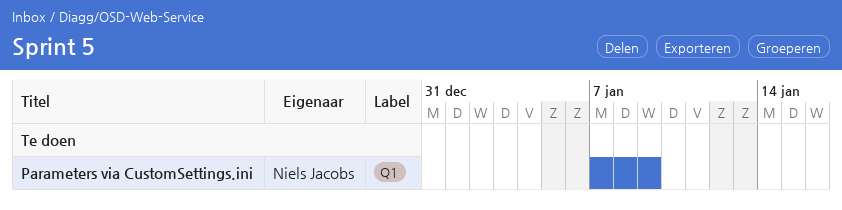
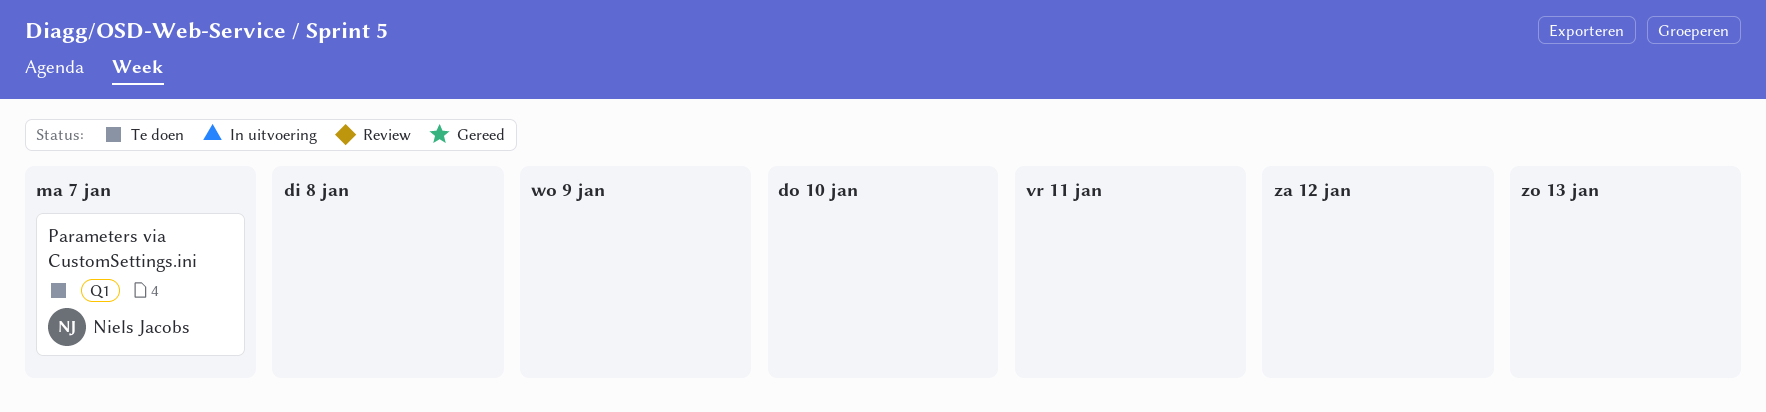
Parameters via CustomSettings.ini, due: Jan 9 -> Jan 7

